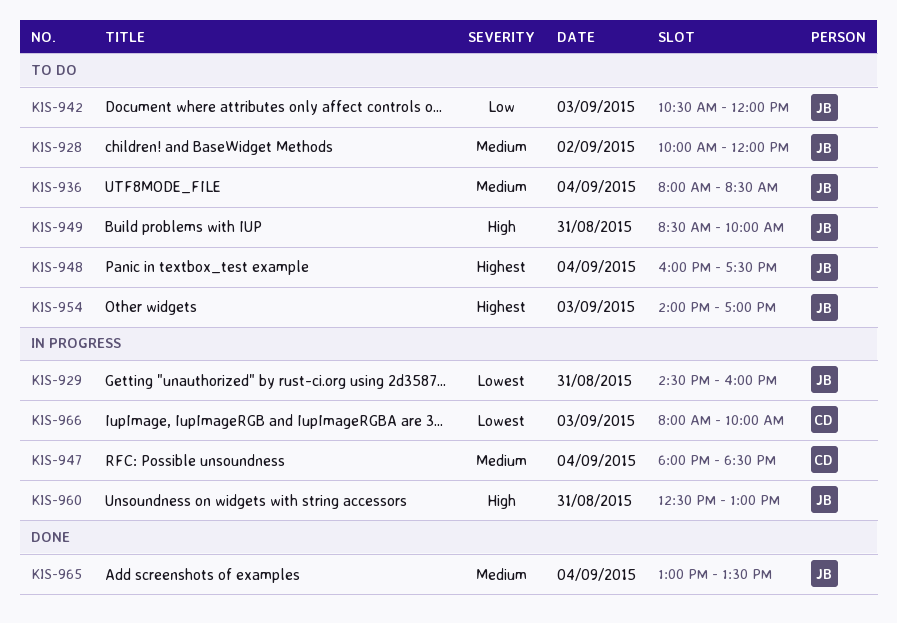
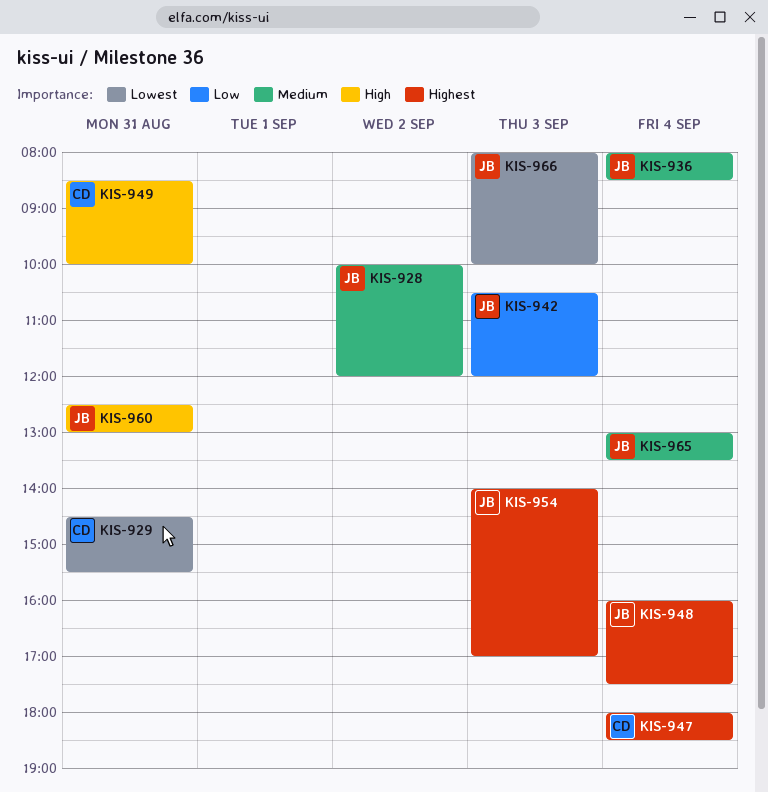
KIS-929, owner: JB -> CD
KIS-929, ends: 16:00 -> 15:30
KIS-947, priority: Medium -> Highest
KIS-949, owner: JB -> CD
KIS-966, owner: CD -> JB

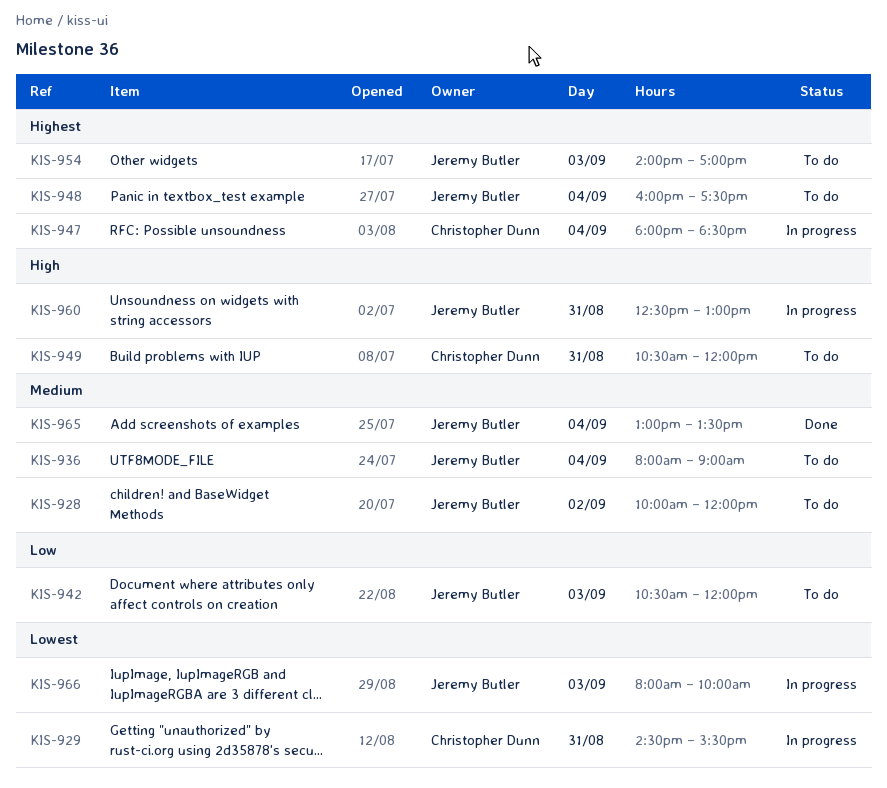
KIS-936, ends: 08:30 -> 09:00
KIS-949, begins: 08:30 -> 10:30
KIS-949, ends: 10:00 -> 12:00

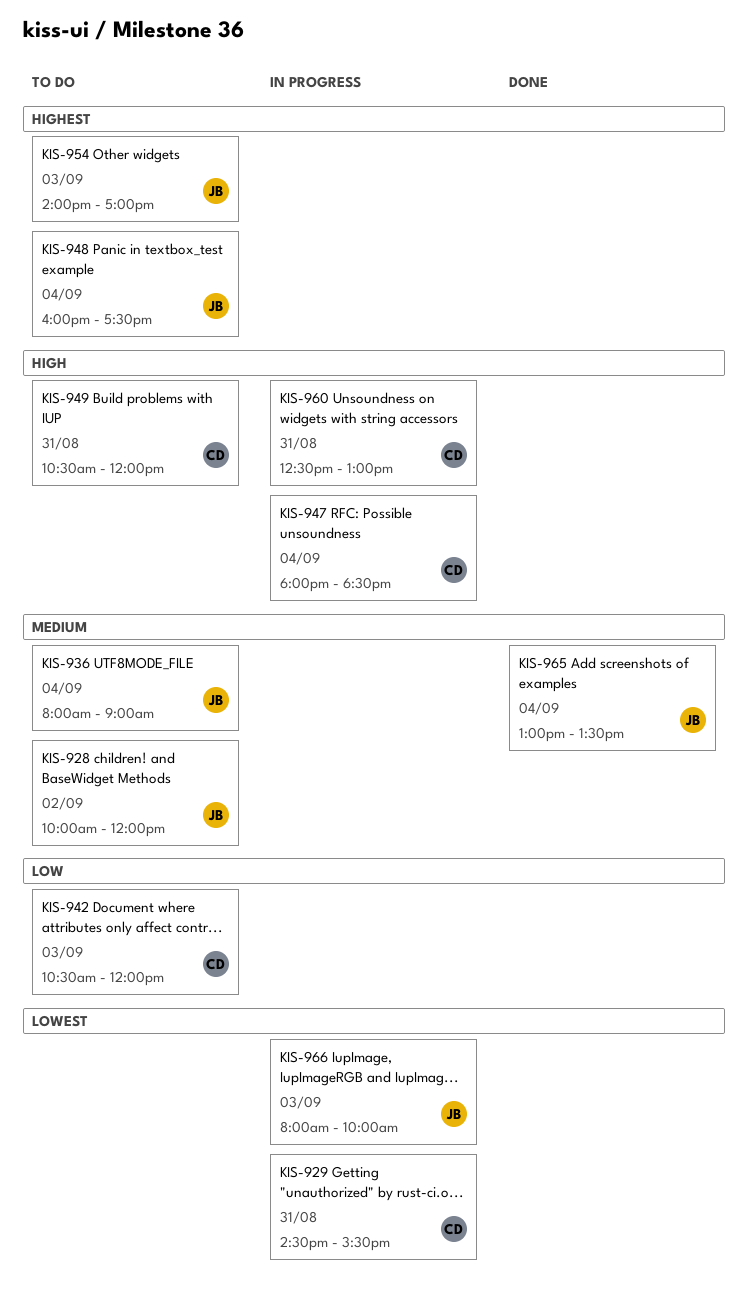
KIS-942, owner: Jeremy Butler -> Christopher Dunn
KIS-947, priority: Highest -> High
KIS-960, owner: Jeremy Butler -> Christopher Dunn

